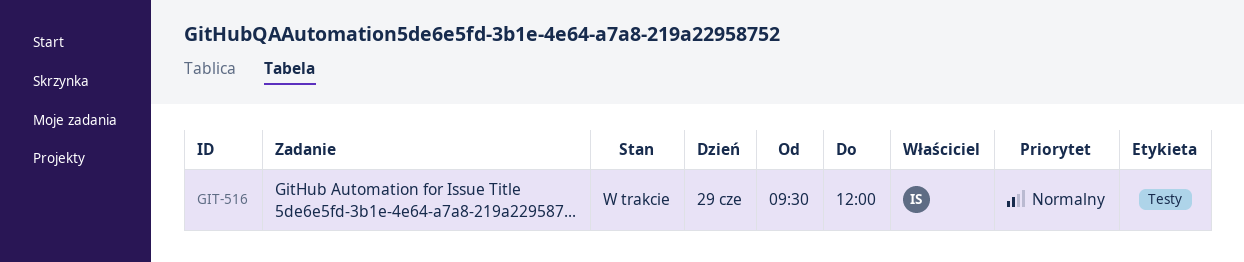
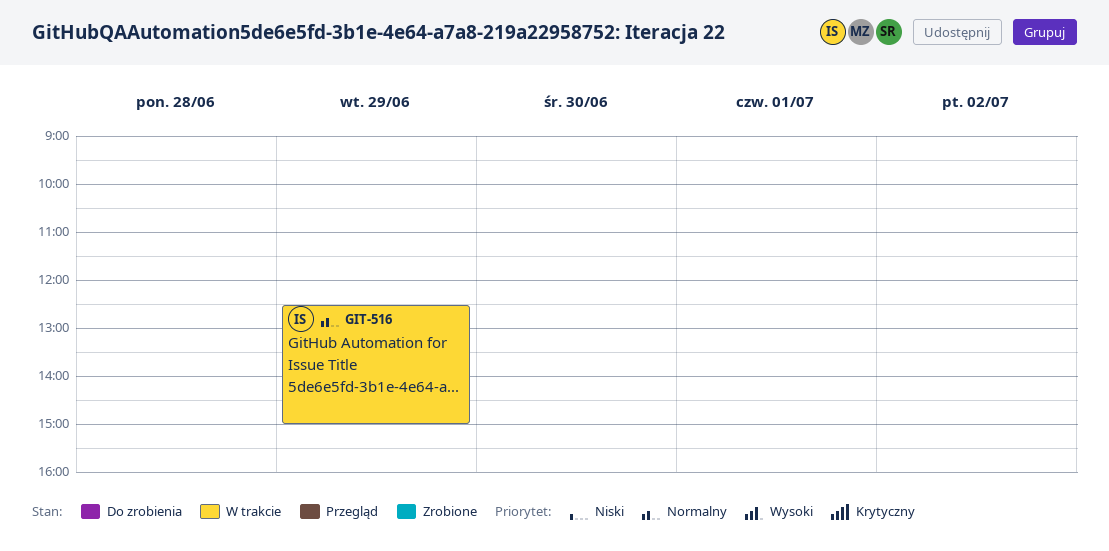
GIT-516, begins: 09:30 -> 12:30
GIT-516, ends: 12:00 -> 15:00

